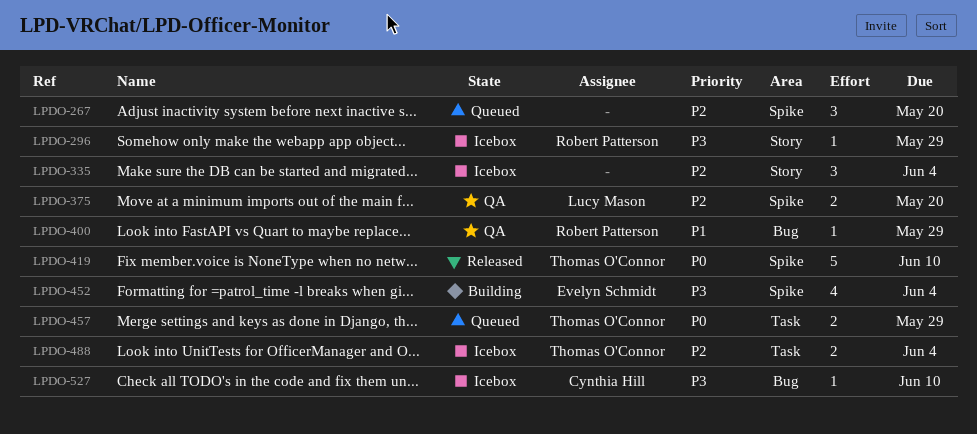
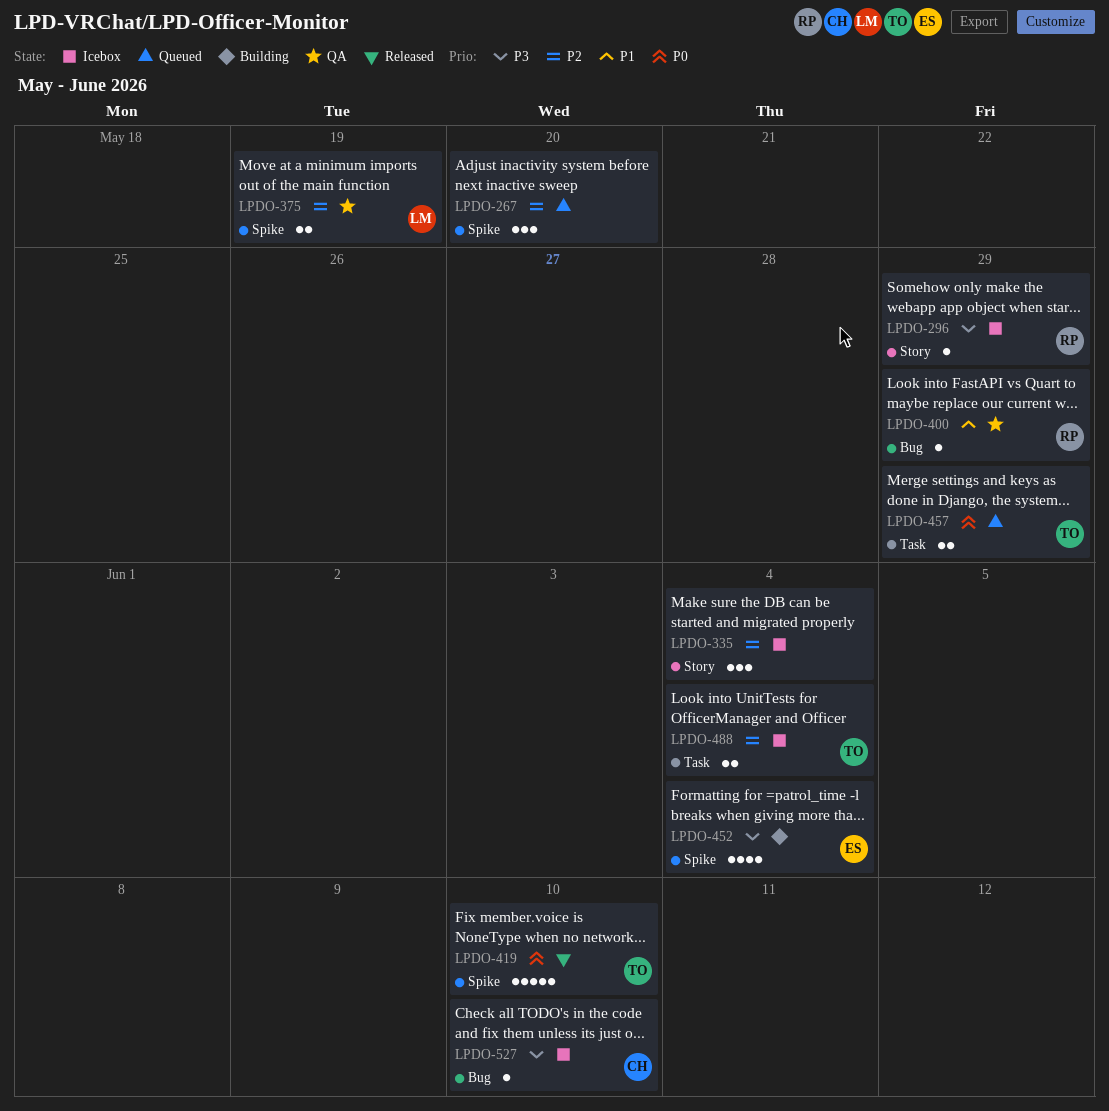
LPDO-375, due: May 20 -> May 19

